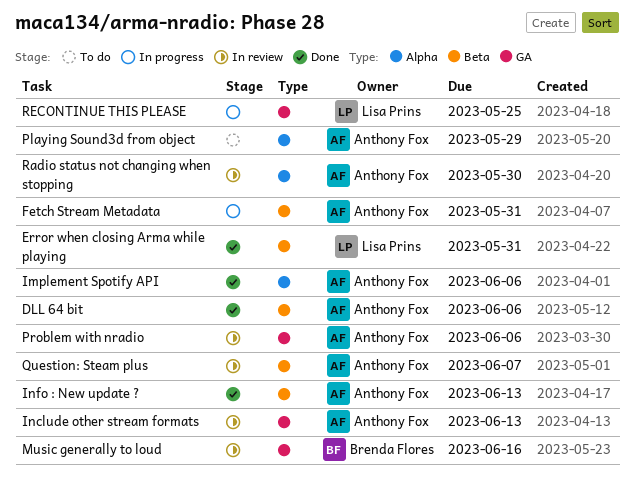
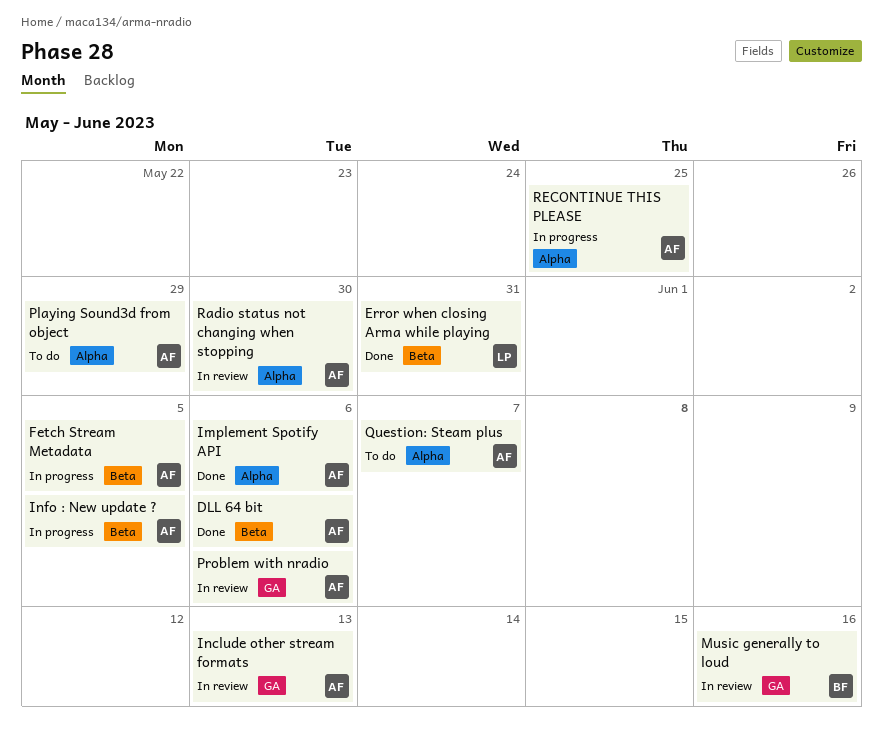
Fetch Stream Metadata, due: May 31 -> Jun 5
Info : New update ?, status: Done -> In progress
Info : New update ?, due: Jun 13 -> Jun 5
Question: Steam plus, status: In review -> To do
Question: Steam plus, label: Beta -> Alpha
RECONTINUE THIS PLEASE, owner: Lisa Prins -> Anthony Fox
RECONTINUE THIS PLEASE, label: GA -> Alpha

